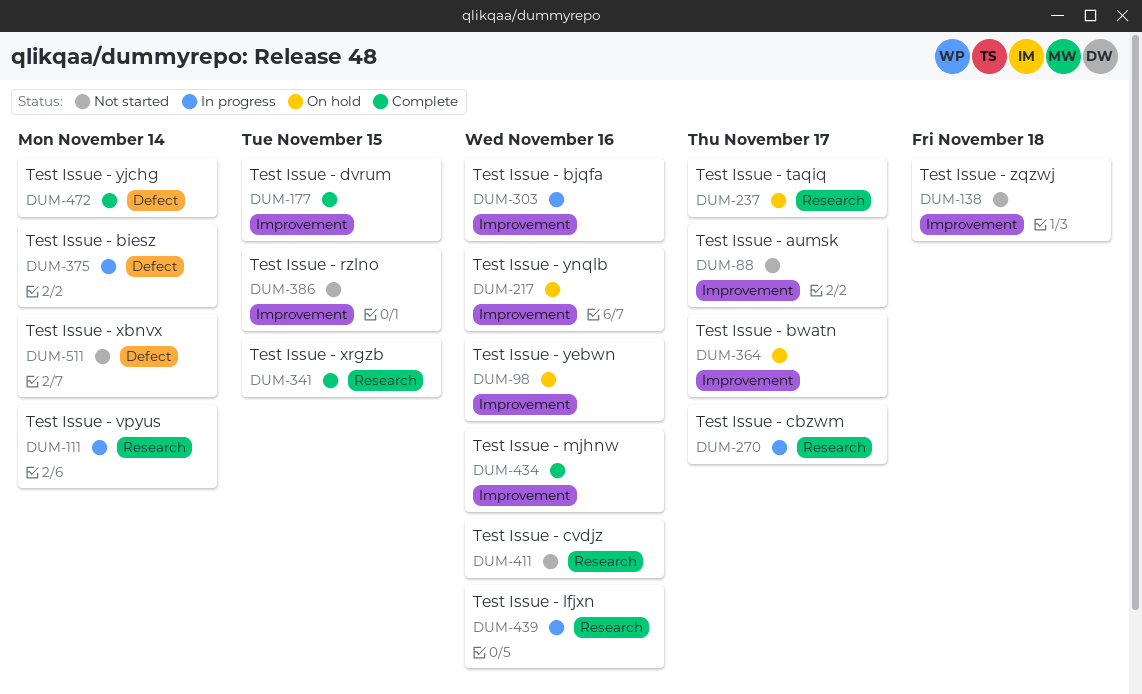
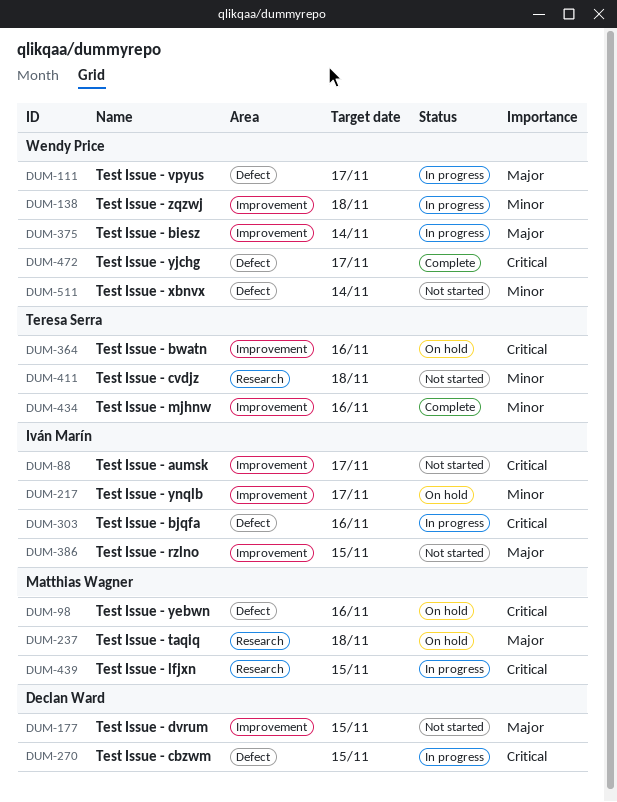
DUM-98, label: Improvement -> Defect
DUM-111, label: Research -> Defect
DUM-111, due: Nov 14 -> Nov 17
DUM-138, status: Not started -> In progress
DUM-177, status: Complete -> Not started
DUM-217, due: Nov 16 -> Nov 17
DUM-237, due: Nov 17 -> Nov 18
DUM-270, label: Research -> Defect
DUM-270, due: Nov 17 -> Nov 15
DUM-303, label: Improvement -> Defect
DUM-341: present -> none
DUM-364, due: Nov 17 -> Nov 16
DUM-375, label: Defect -> Improvement
DUM-411, due: Nov 16 -> Nov 18
DUM-439, due: Nov 16 -> Nov 15
DUM-472, due: Nov 14 -> Nov 17

